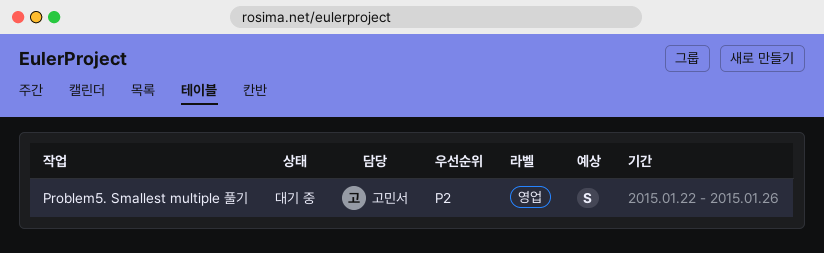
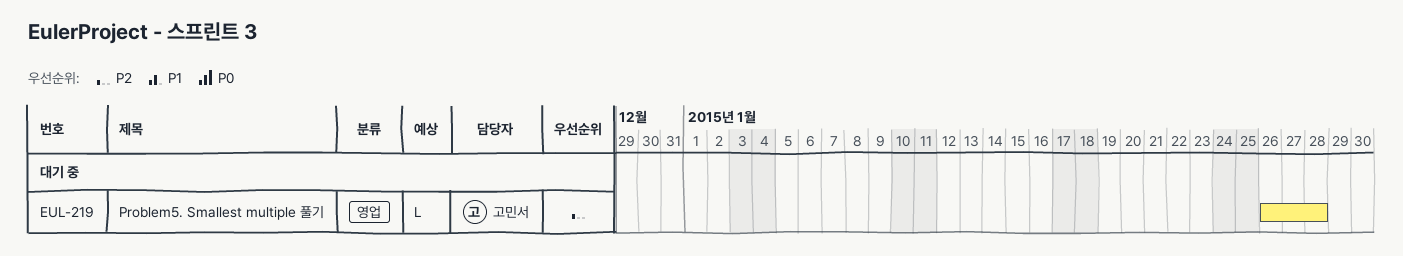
Problem5. Smallest multiple 풀기, estimate: S -> L
Problem5. Smallest multiple 풀기, start: Jan 22 -> Jan 26
Problem5. Smallest multiple 풀기, due: Jan 26 -> Jan 28

